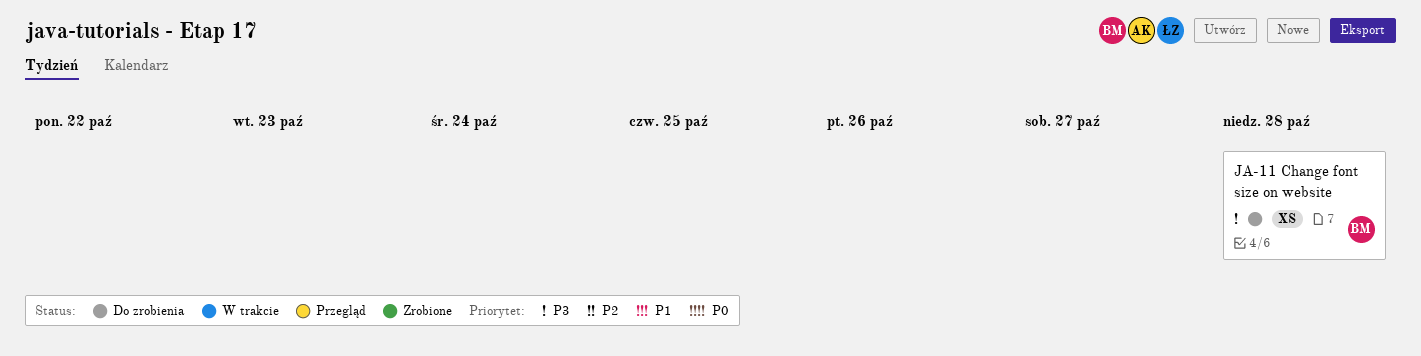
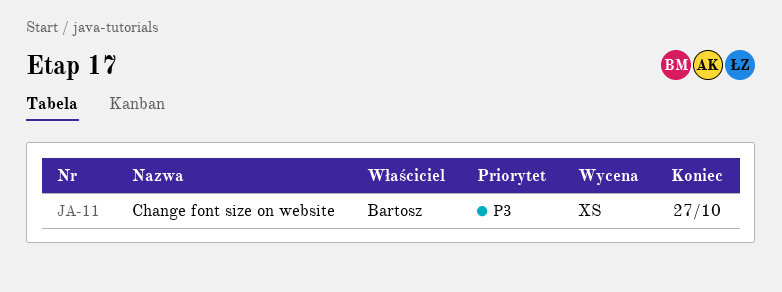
JA-11, due: Oct 28 -> Oct 27

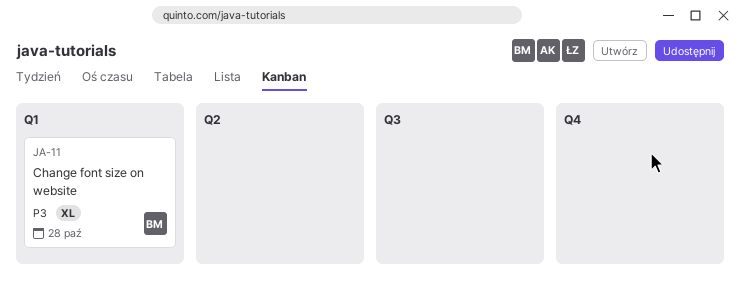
JA-11, estimate: XS -> XL
JA-11, due: Oct 27 -> Oct 28

